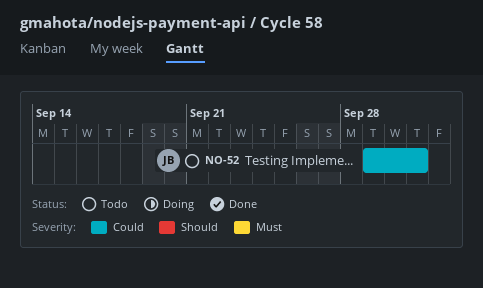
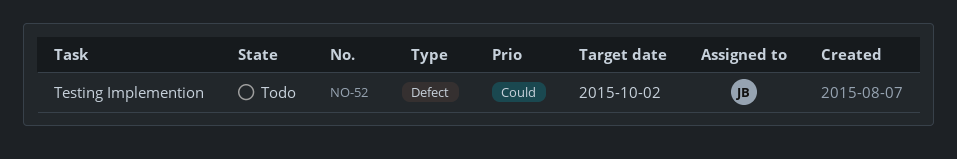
NO-52, due: Oct 1 -> Oct 2

